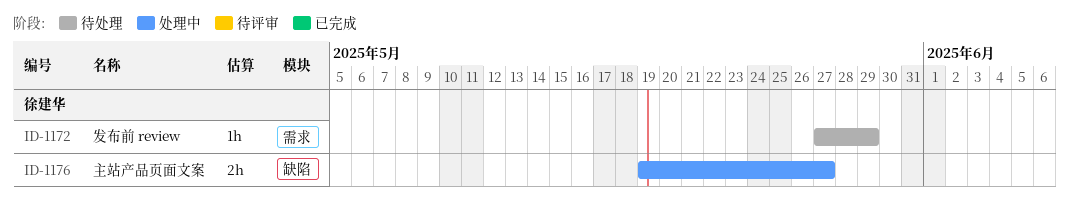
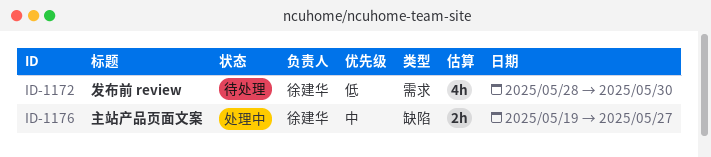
ID-1172, estimate: 1h -> 4h
ID-1172, start: May 27 -> May 28
ID-1172, due: May 29 -> May 30

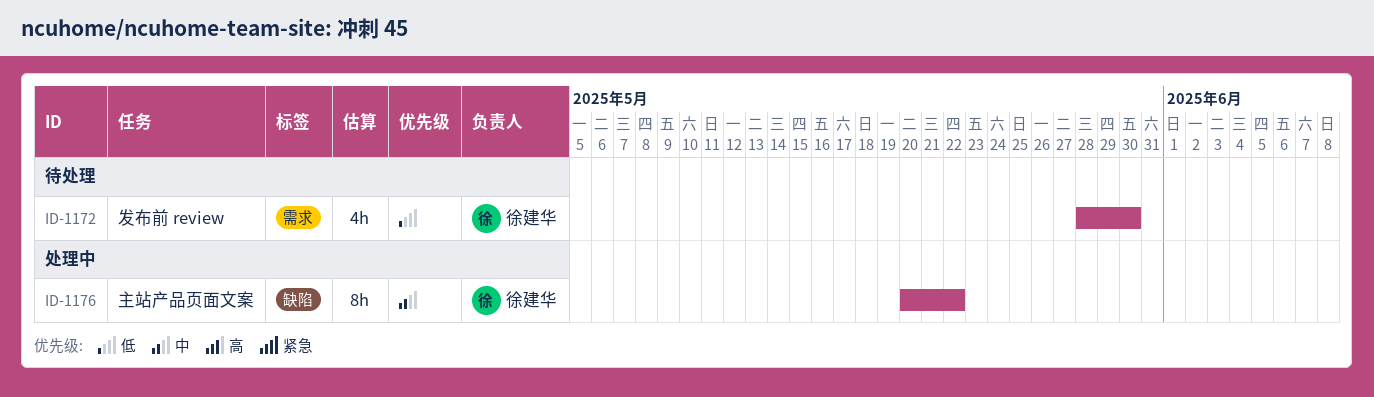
ID-1176, estimate: 2h -> 8h
ID-1176, start: May 19 -> May 20
ID-1176, due: May 27 -> May 22

